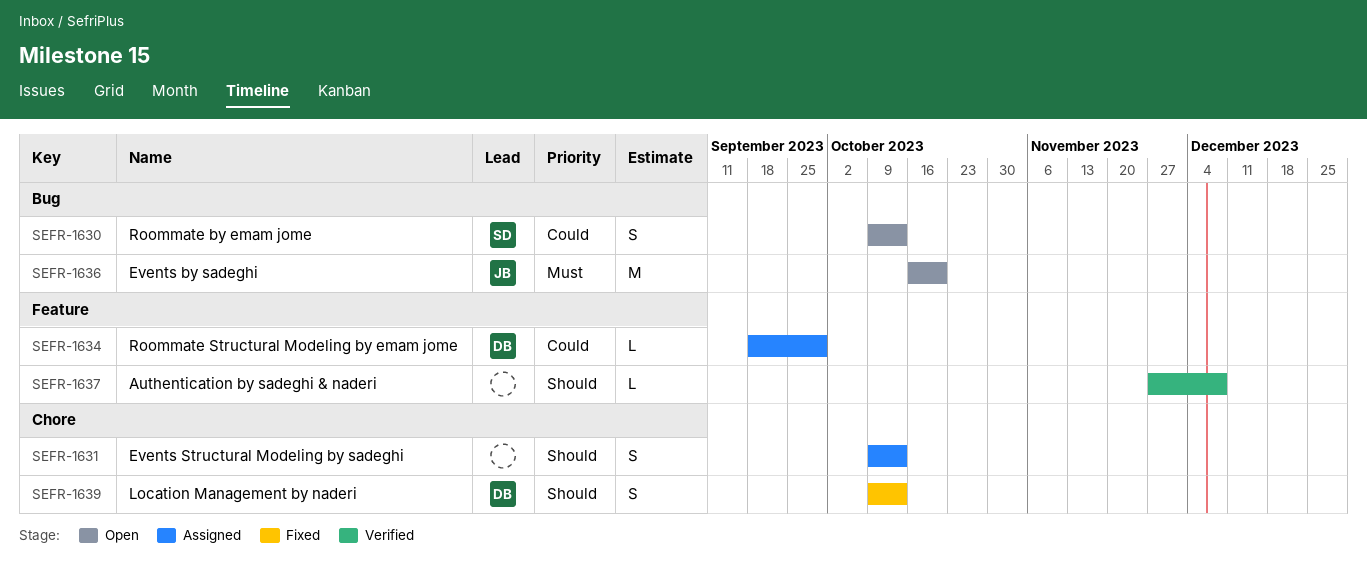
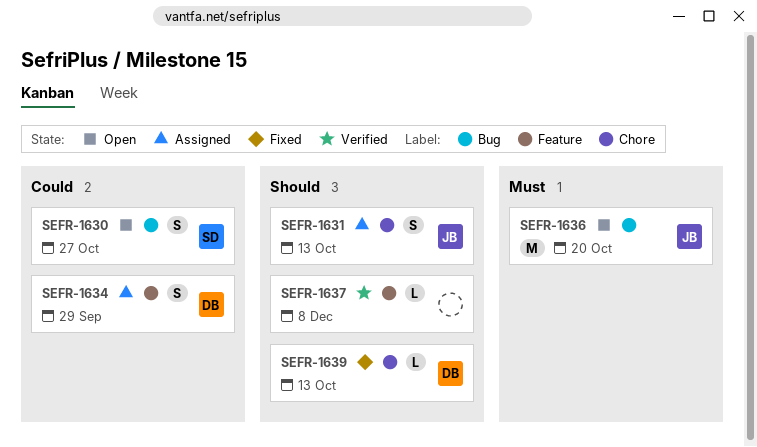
SEFR-1630, due: Oct 13 -> Oct 27
SEFR-1631, owner: none -> JB
SEFR-1634, estimate: L -> S
SEFR-1639, estimate: S -> L

